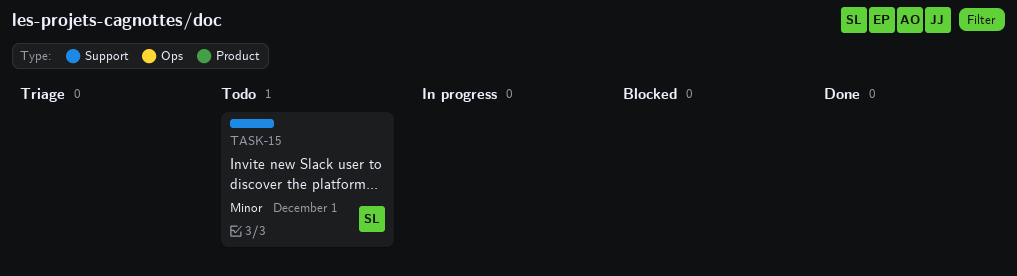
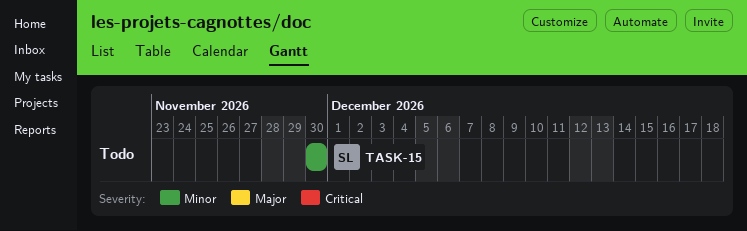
TASK-15, due: Dec 1 -> Nov 30

